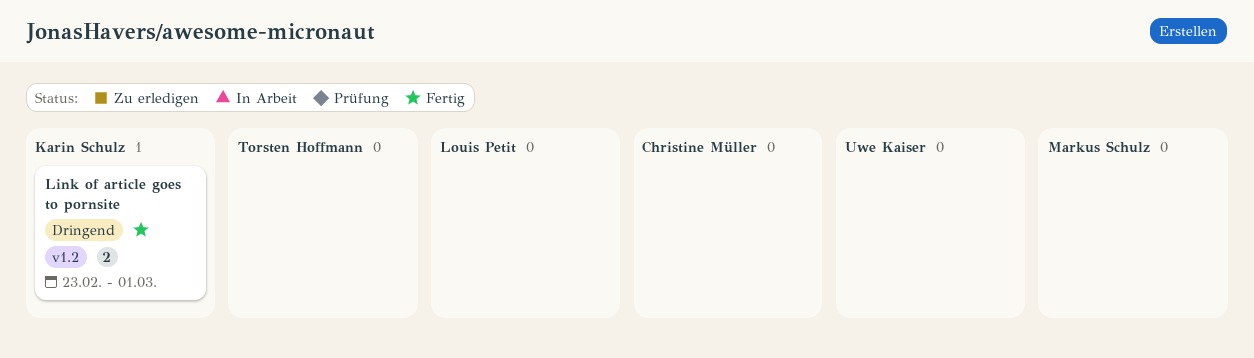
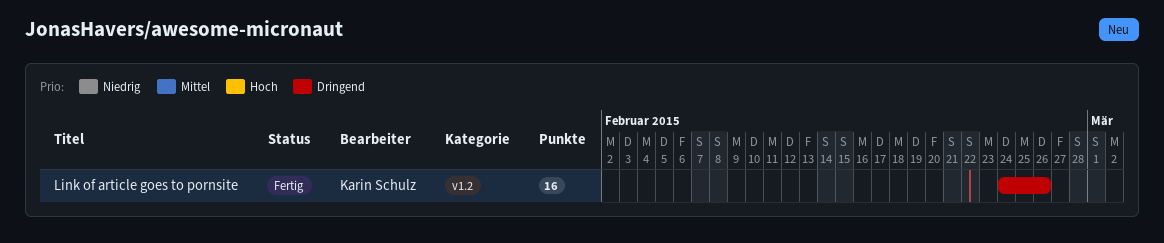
Link of article goes to pornsite, estimate: 2 -> 16
Link of article goes to pornsite, start: Feb 23 -> Feb 24
Link of article goes to pornsite, due: Mar 1 -> Feb 26

